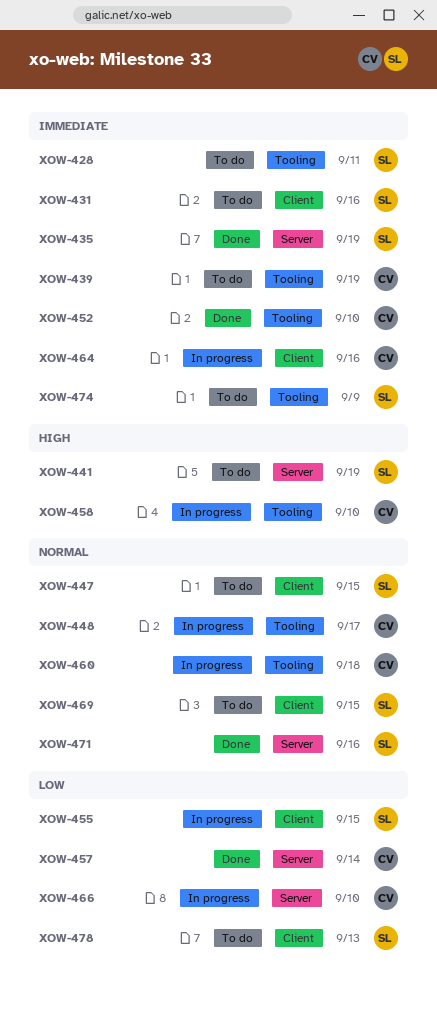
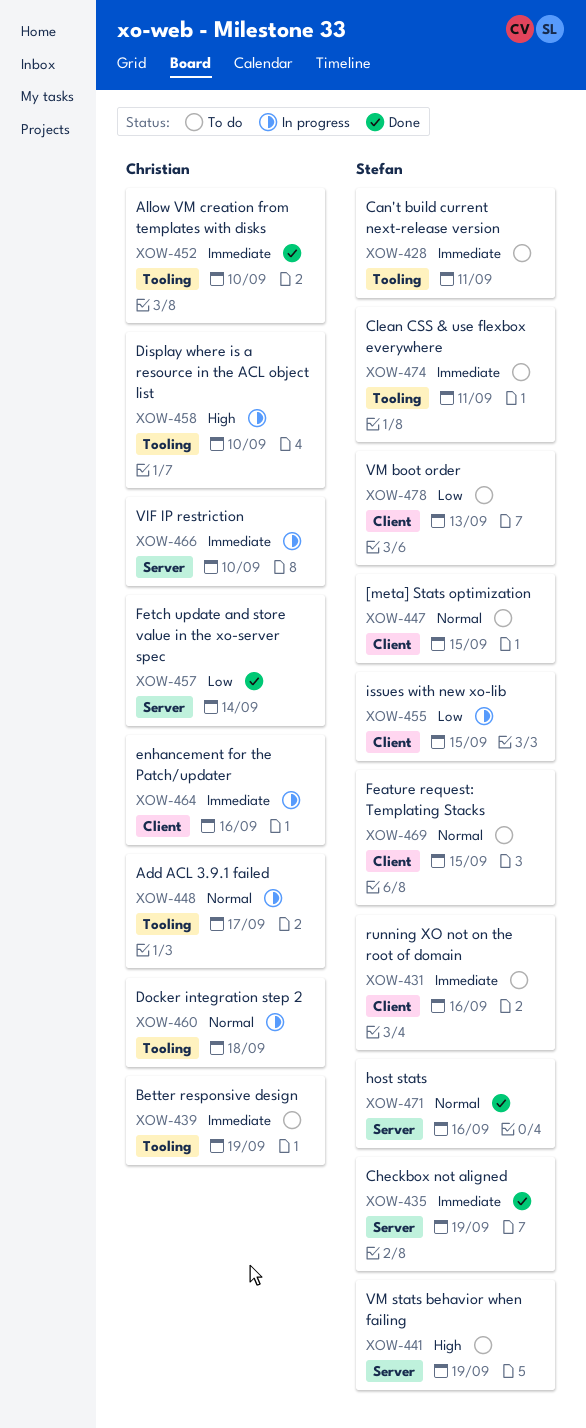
XOW-466, priority: Low -> Immediate
XOW-474, due: Sep 9 -> Sep 11

